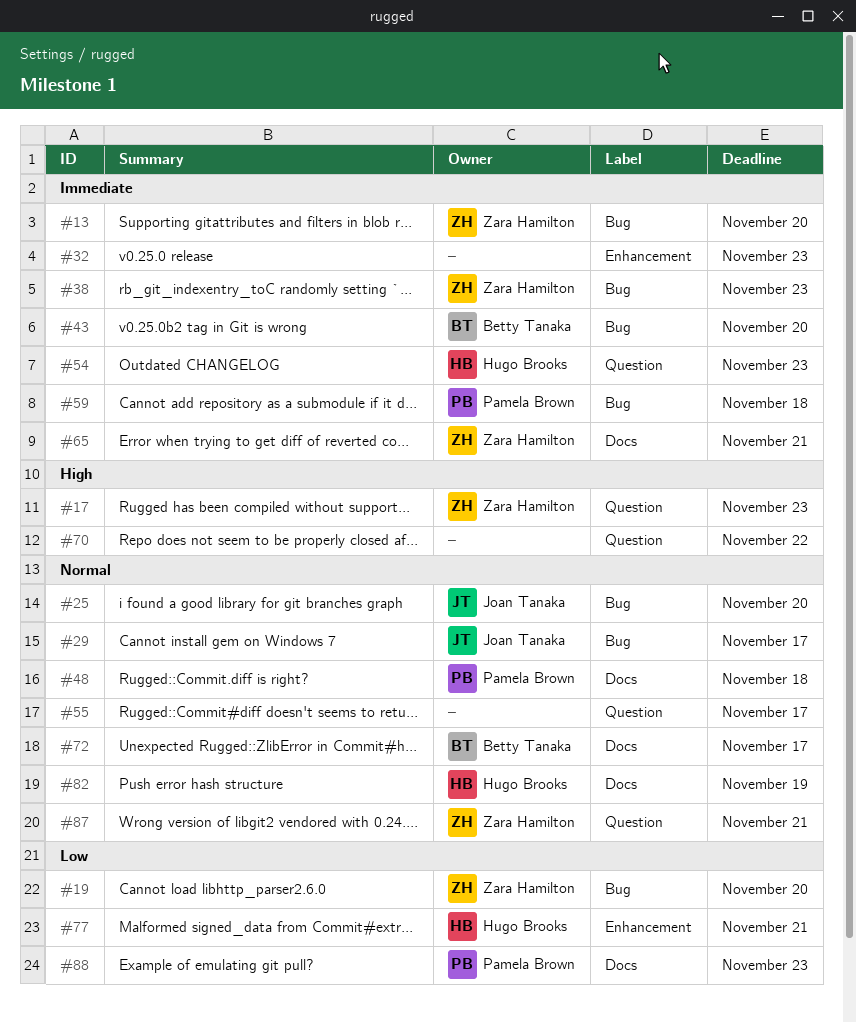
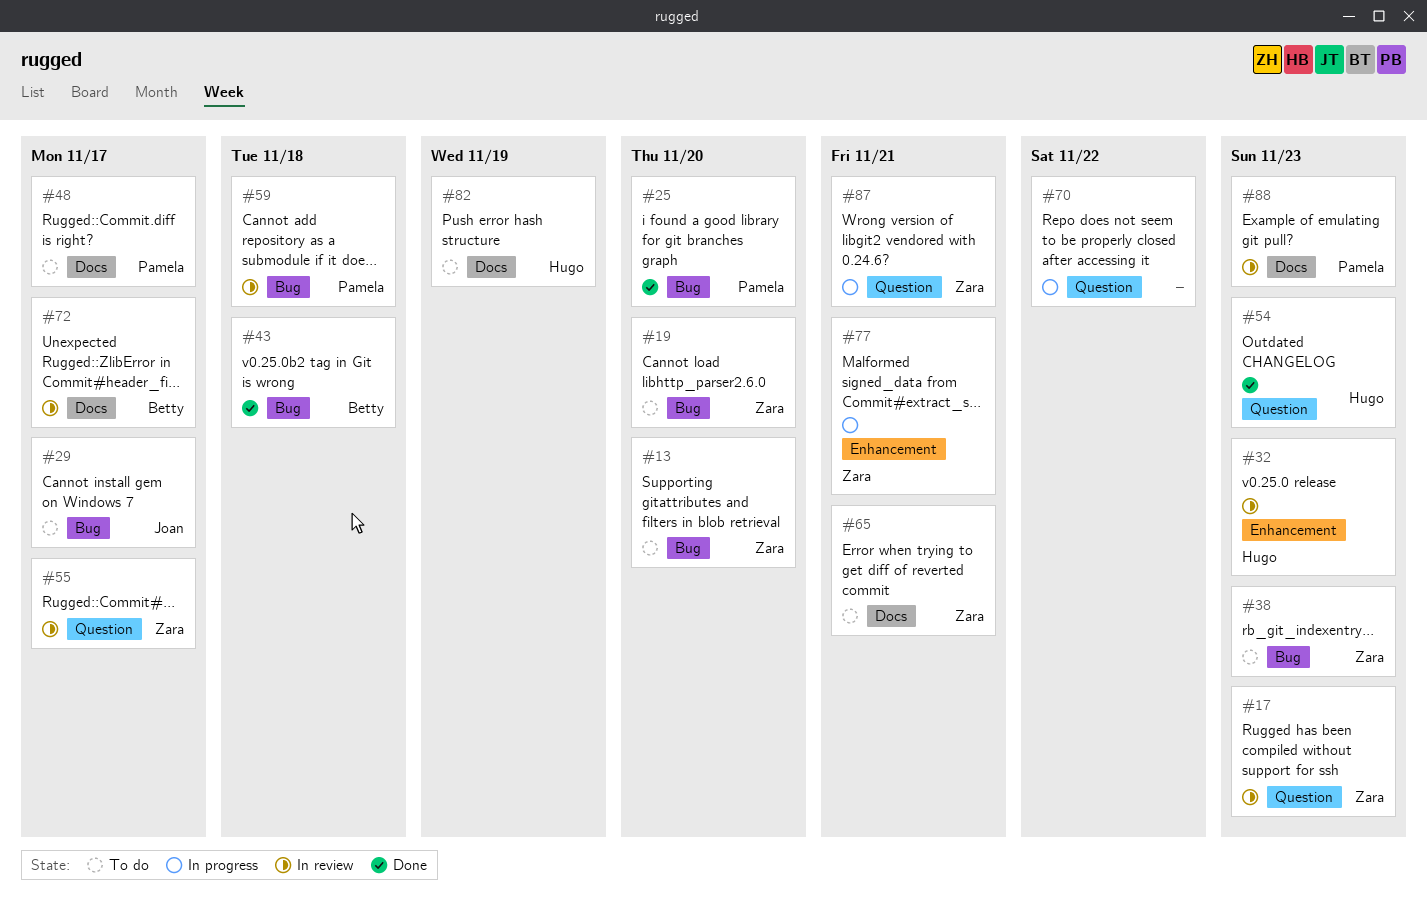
#25, owner: Joan Tanaka -> Pamela Brown
#32, owner: none -> Hugo Brooks
#43, due: Nov 20 -> Nov 18
#48, due: Nov 18 -> Nov 17
#55, owner: none -> Zara Hamilton
#77, owner: Hugo Brooks -> Zara Hamilton

